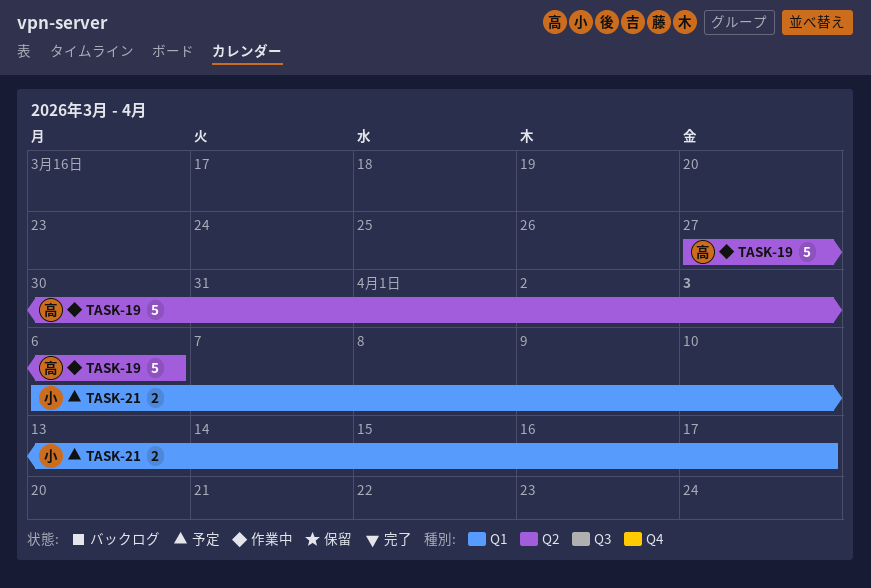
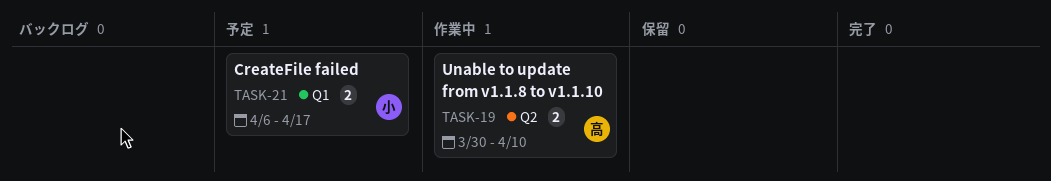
TASK-19, estimate: 5 -> 2
TASK-19, start: Mar 27 -> Mar 30
TASK-19, due: Apr 6 -> Apr 10

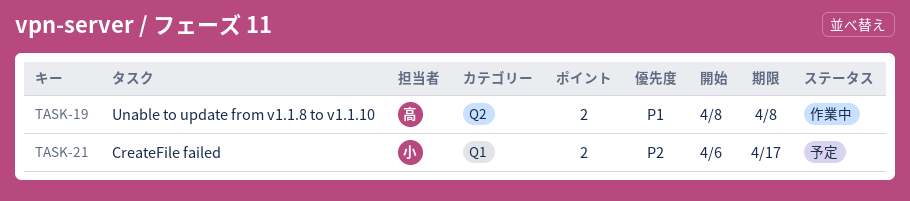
TASK-19, start: Mar 30 -> Apr 8
TASK-19, due: Apr 10 -> Apr 8

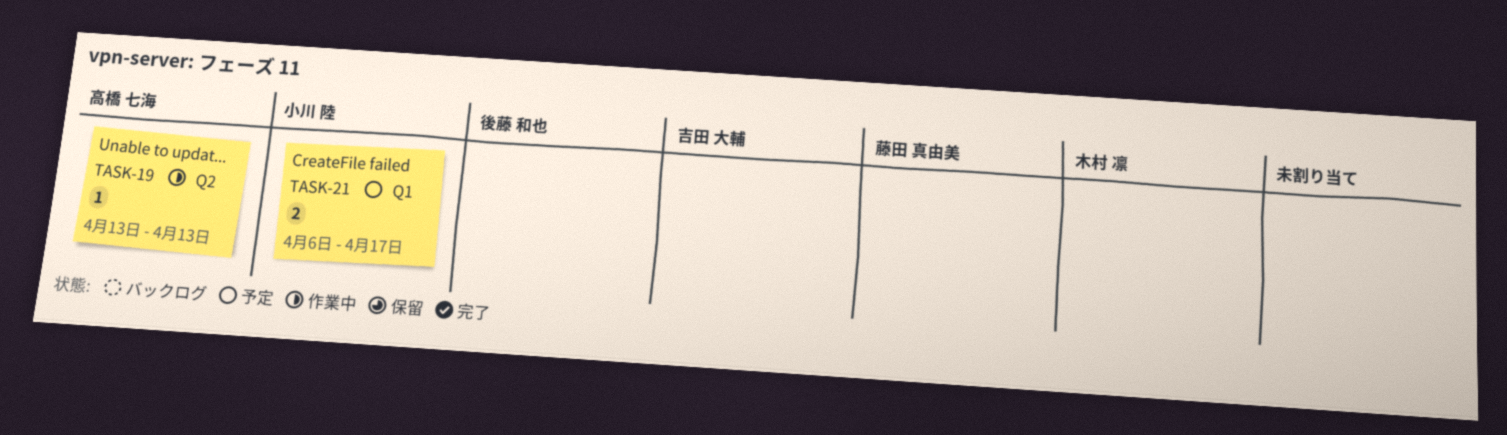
TASK-19, estimate: 2 -> 1
TASK-19, start: Apr 8 -> Apr 13
TASK-19, due: Apr 8 -> Apr 13

